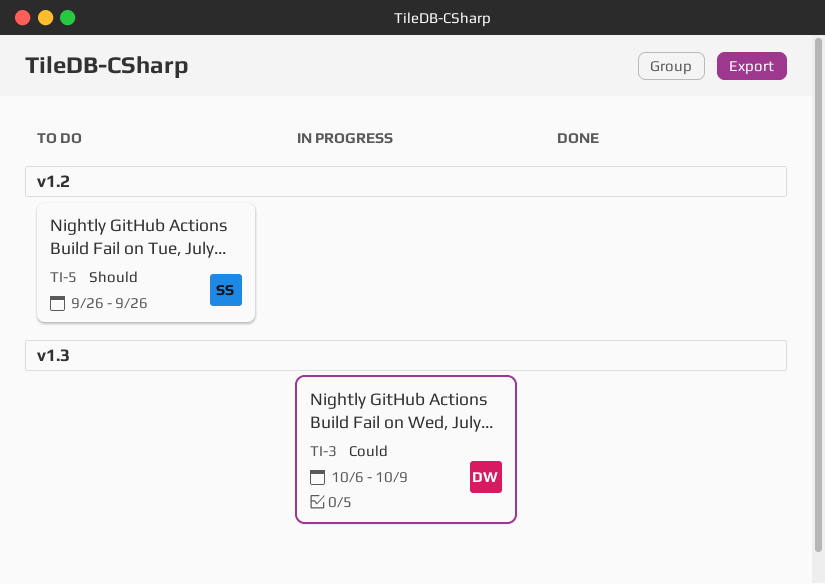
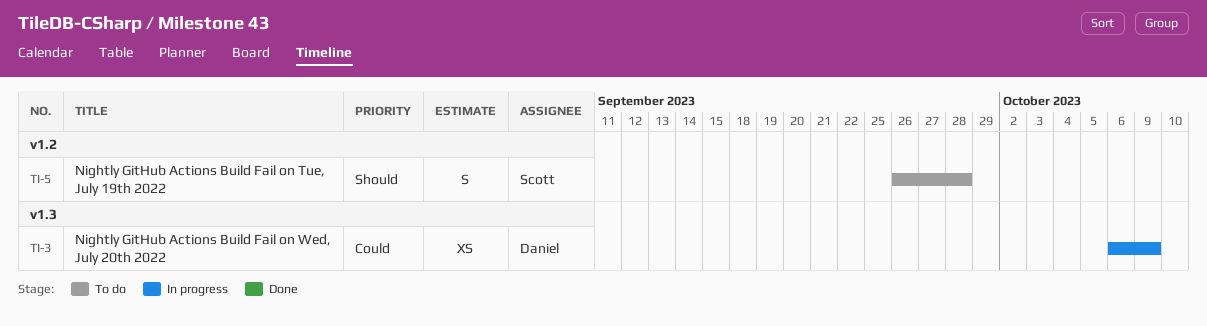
TI-5, due: Sep 26 -> Sep 28

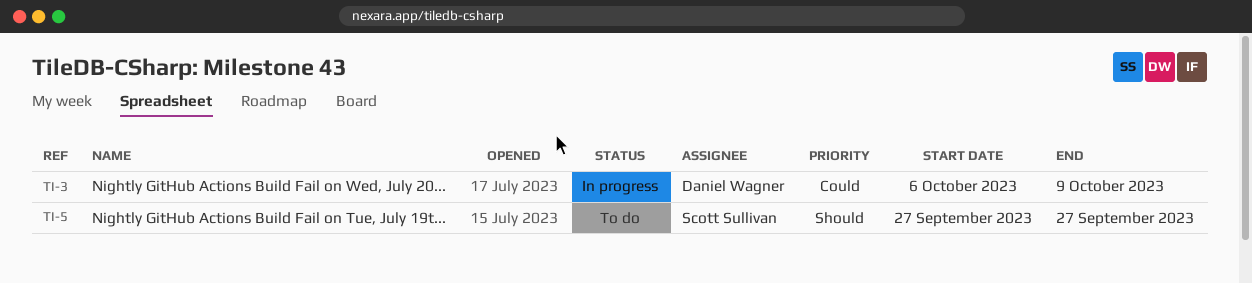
TI-5, start: Sep 26 -> Sep 27
TI-5, due: Sep 28 -> Sep 27

